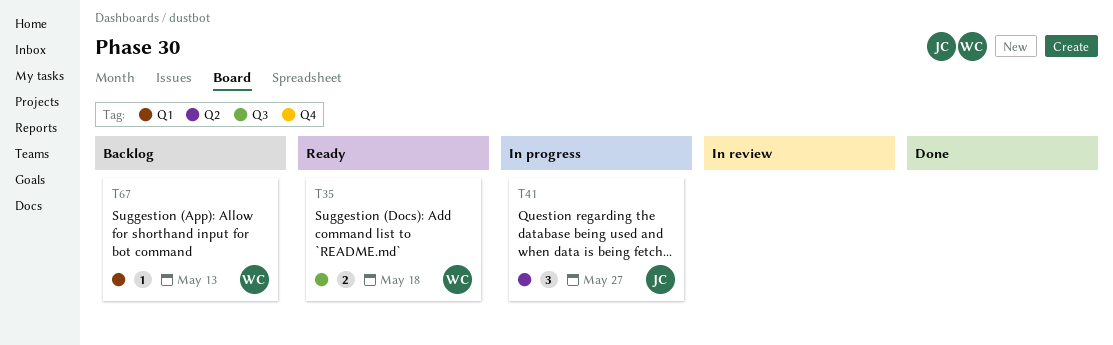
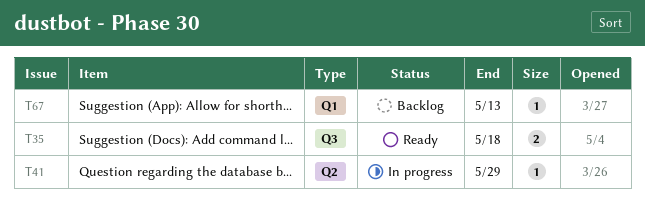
T41, estimate: 3 -> 1
T41, due: May 27 -> May 29

